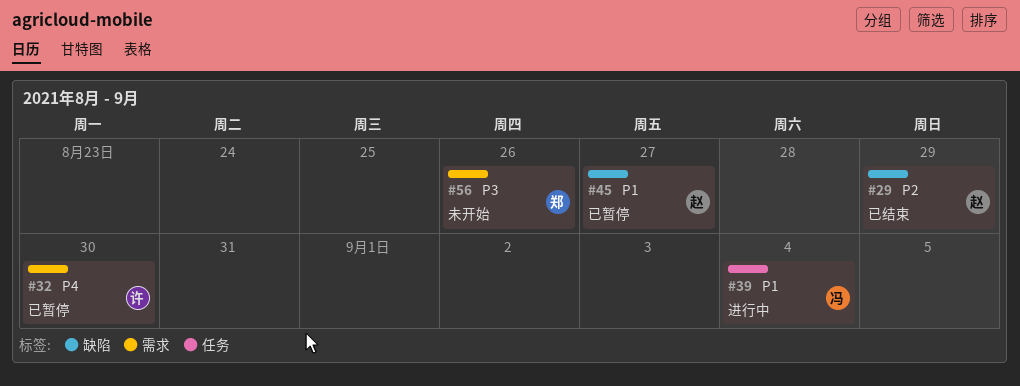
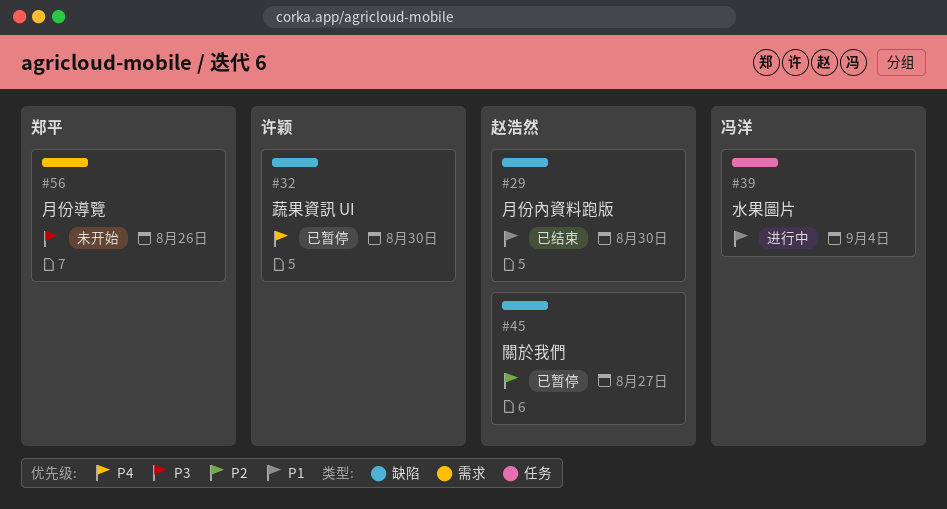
#29, priority: P2 -> P1
#29, due: Aug 29 -> Aug 30
#32, label: 需求 -> 缺陷
#45, priority: P1 -> P2

